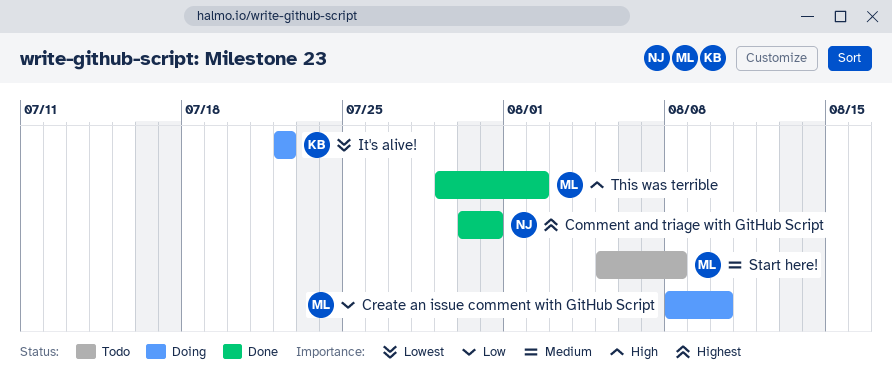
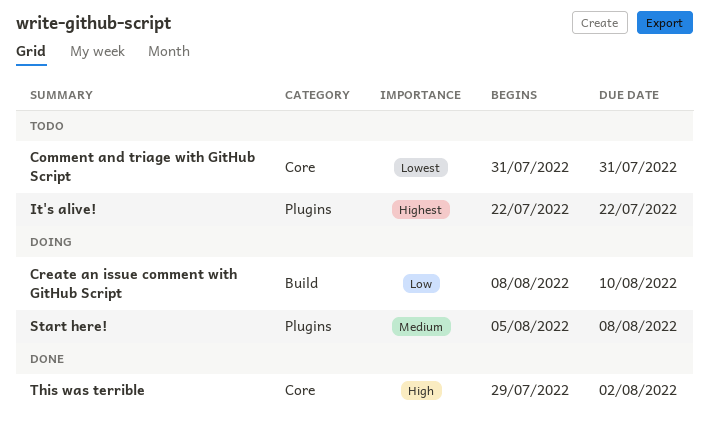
Comment and triage with GitHub Script, status: Done -> Todo
Comment and triage with GitHub Script, priority: Highest -> Lowest
Comment and triage with GitHub Script, start: Jul 30 -> Jul 31
It's alive!, status: Doing -> Todo
It's alive!, priority: Lowest -> Highest
Start here!, status: Todo -> Doing

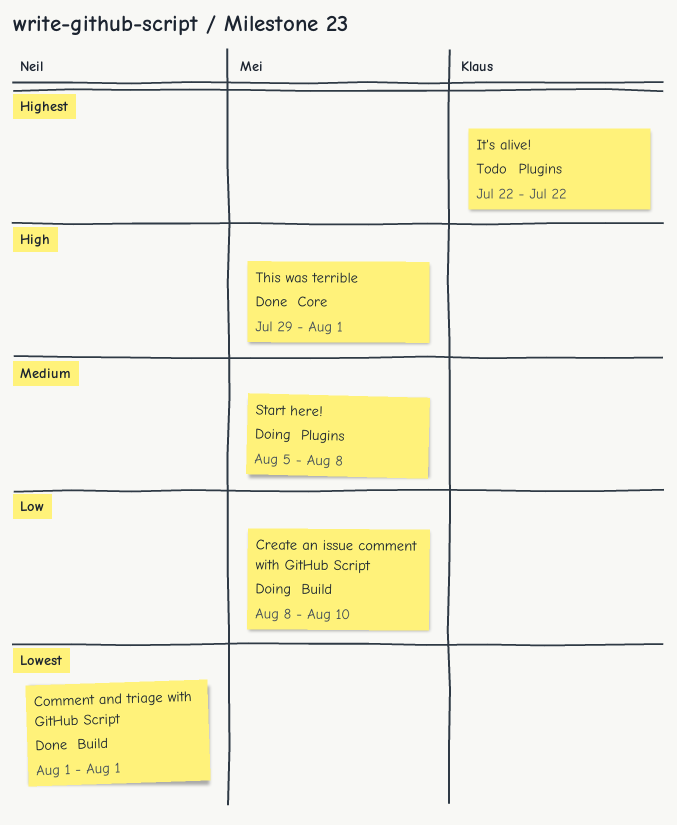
Comment and triage with GitHub Script, status: Todo -> Done
Comment and triage with GitHub Script, label: Core -> Build
Comment and triage with GitHub Script, start: Jul 31 -> Aug 1
Comment and triage with GitHub Script, due: Jul 31 -> Aug 1
This was terrible, due: Aug 2 -> Aug 1

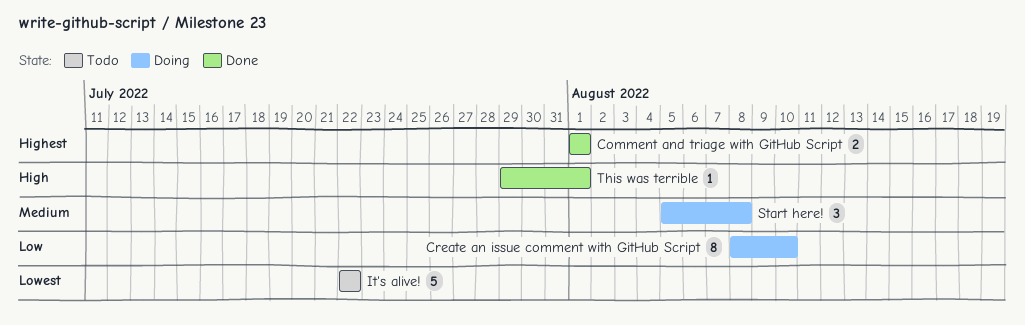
Comment and triage with GitHub Script, priority: Lowest -> Highest
It's alive!, priority: Highest -> Lowest

